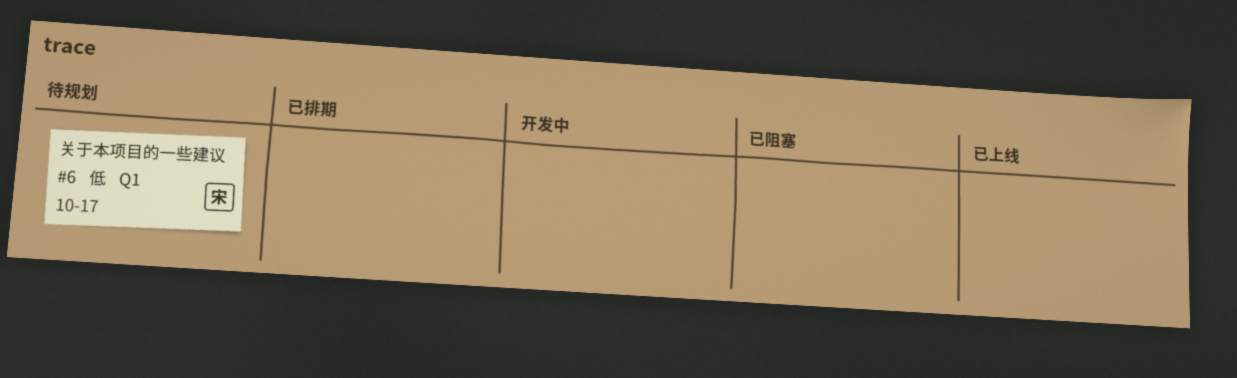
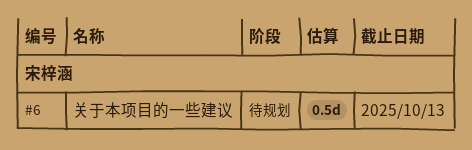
#6, due: Oct 17 -> Oct 13

